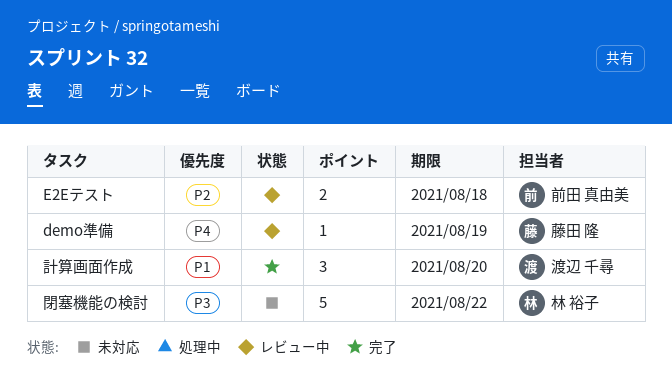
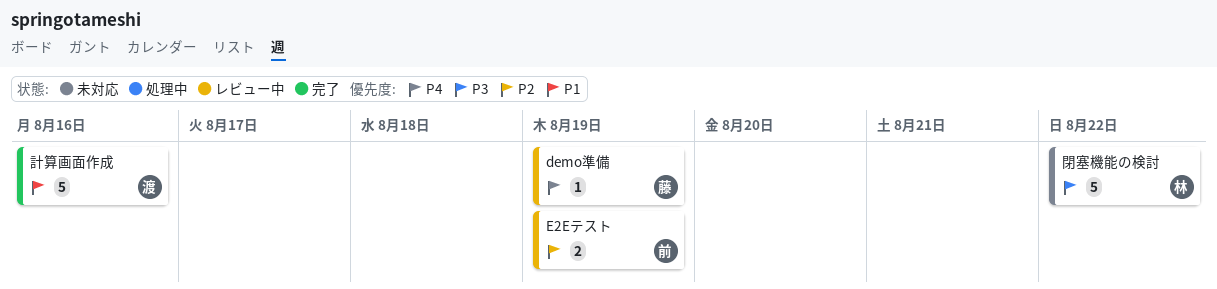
E2Eテスト, due: Aug 18 -> Aug 19
計算画面作成, estimate: 3 -> 5
計算画面作成, due: Aug 20 -> Aug 16

